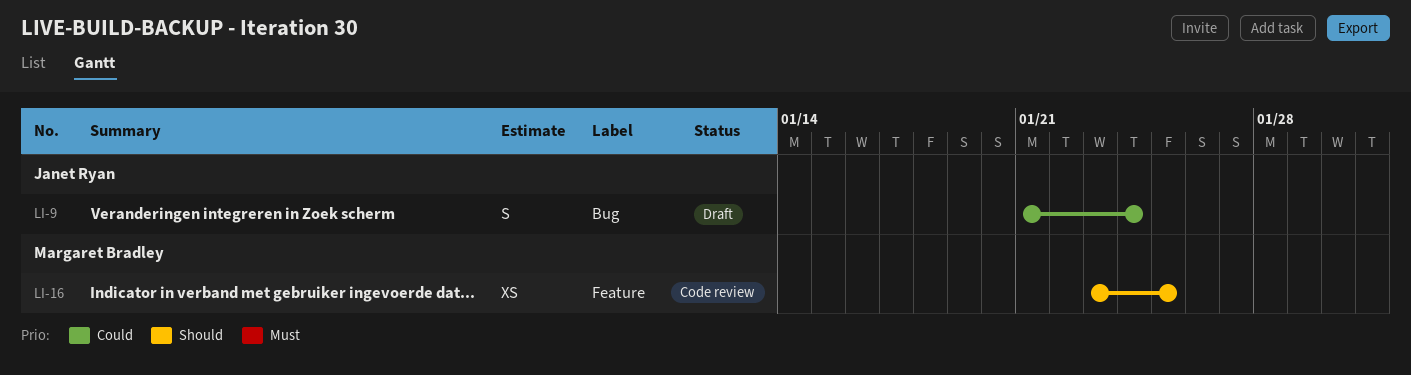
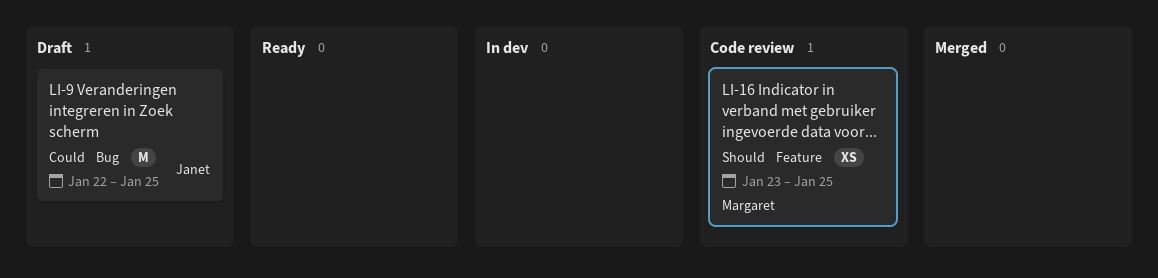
LI-9, estimate: S -> M
LI-9, start: Jan 21 -> Jan 22
LI-9, due: Jan 24 -> Jan 25

